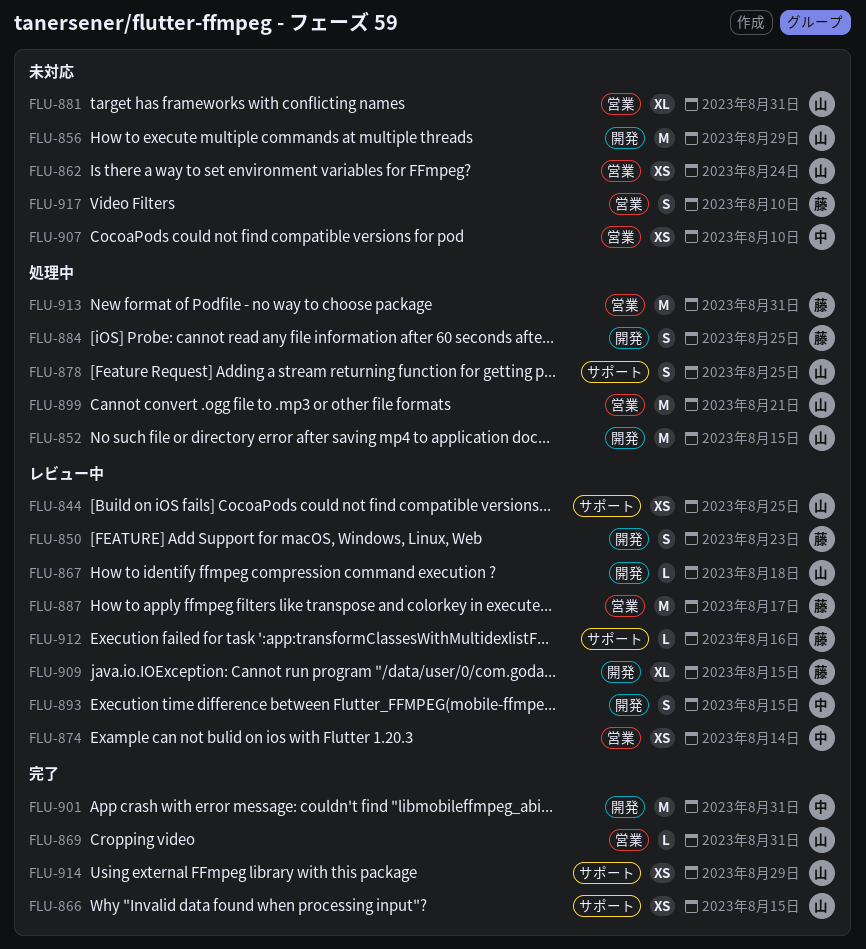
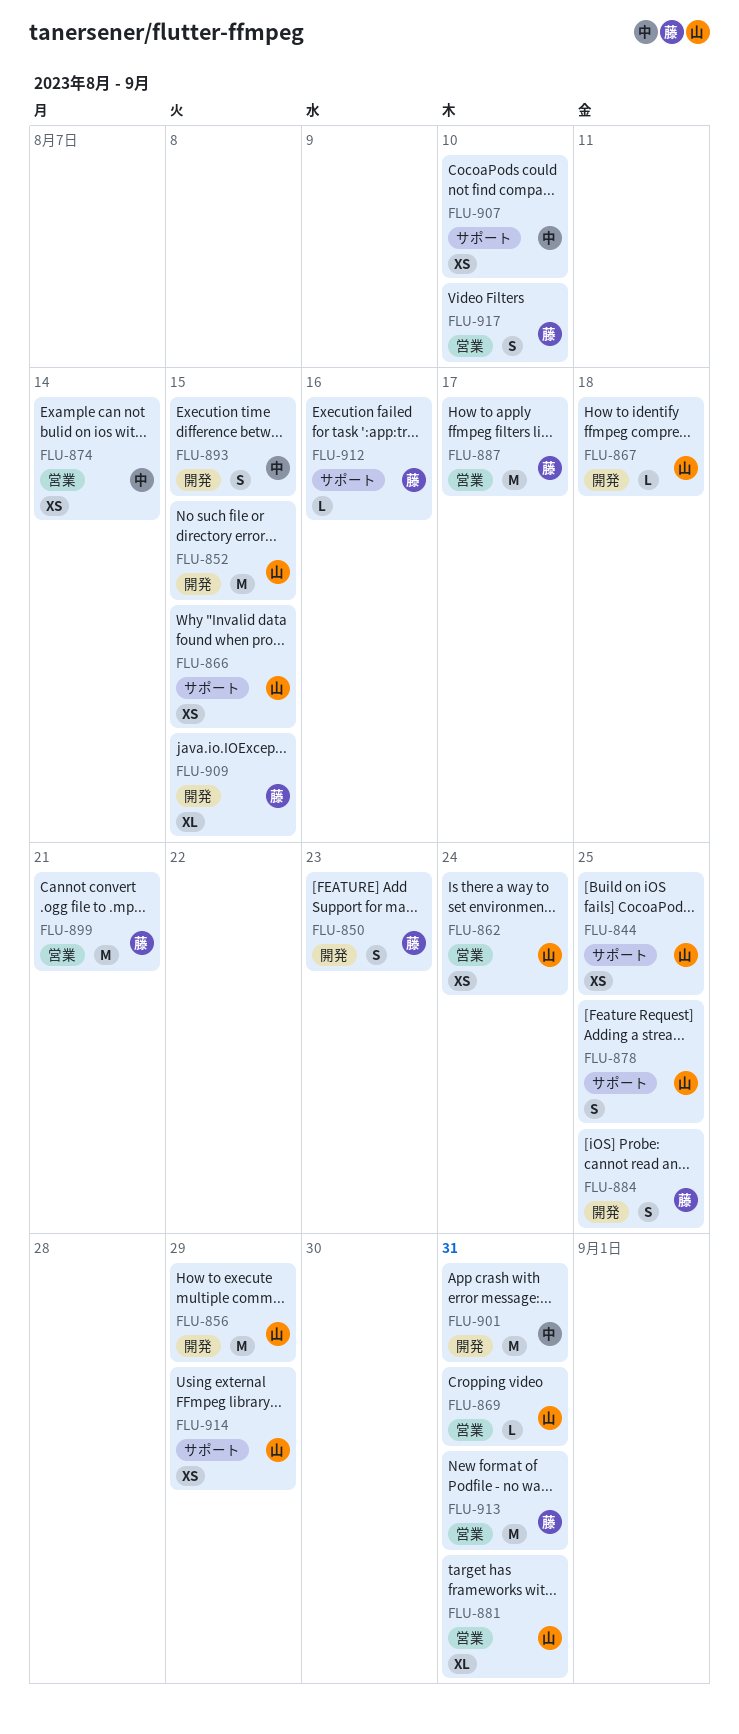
FLU-899, owner: 山 -> 藤
FLU-907, label: 営業 -> サポート

